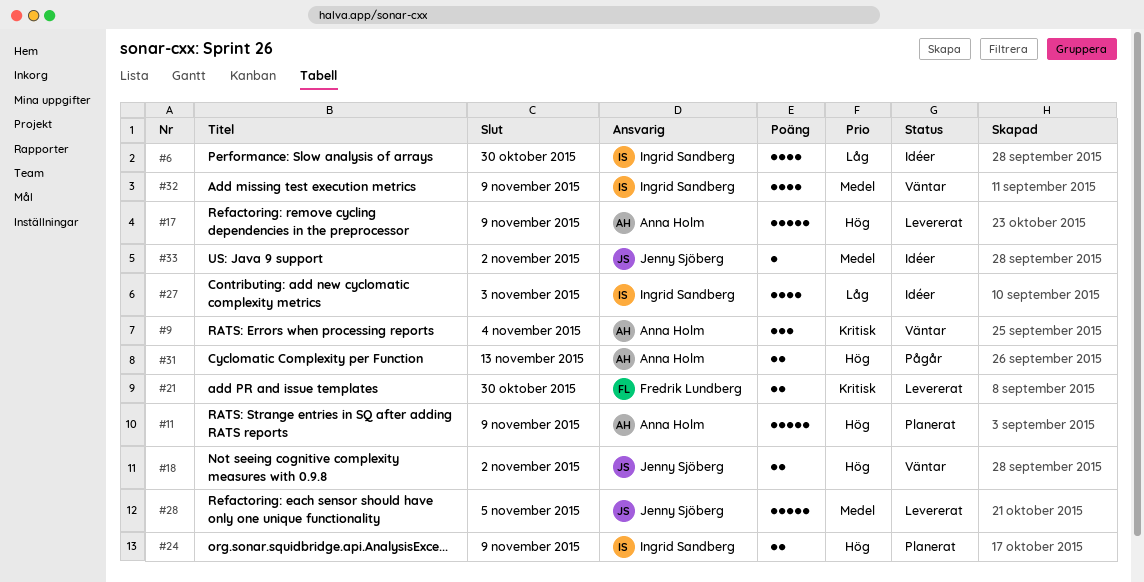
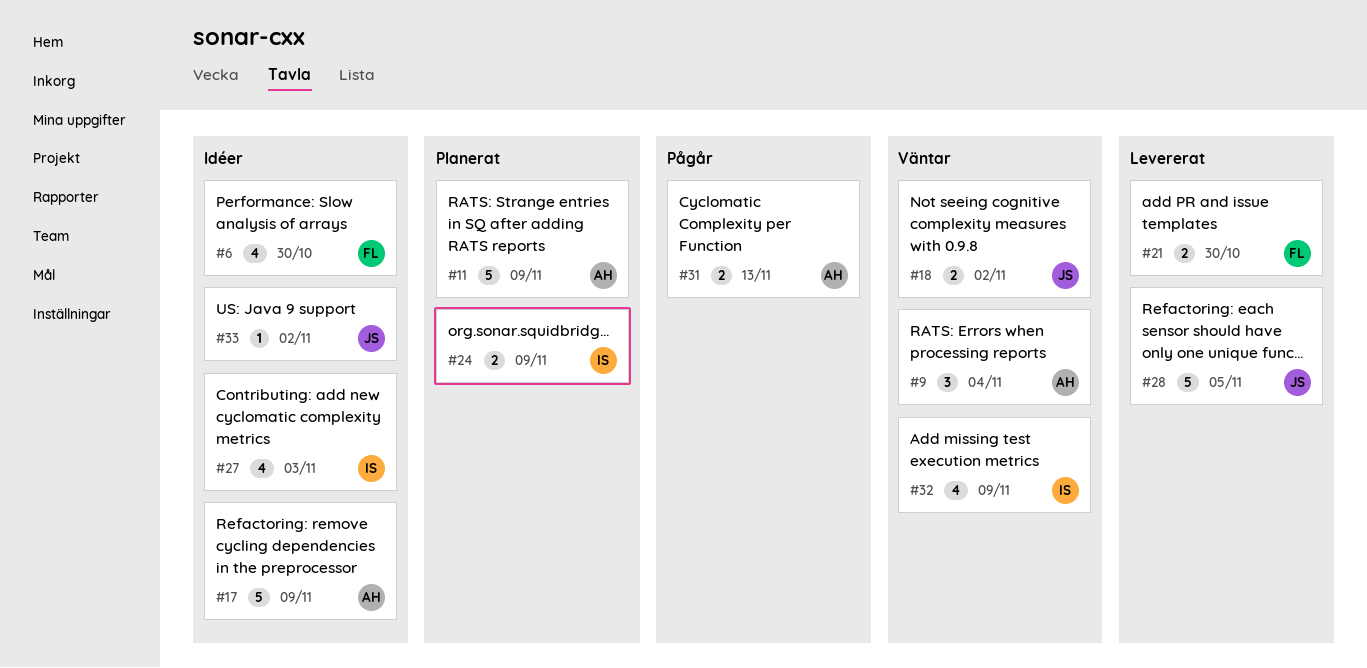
#6, owner: Ingrid Sandberg -> Fredrik Lundberg
#17, status: Levererat -> Idéer

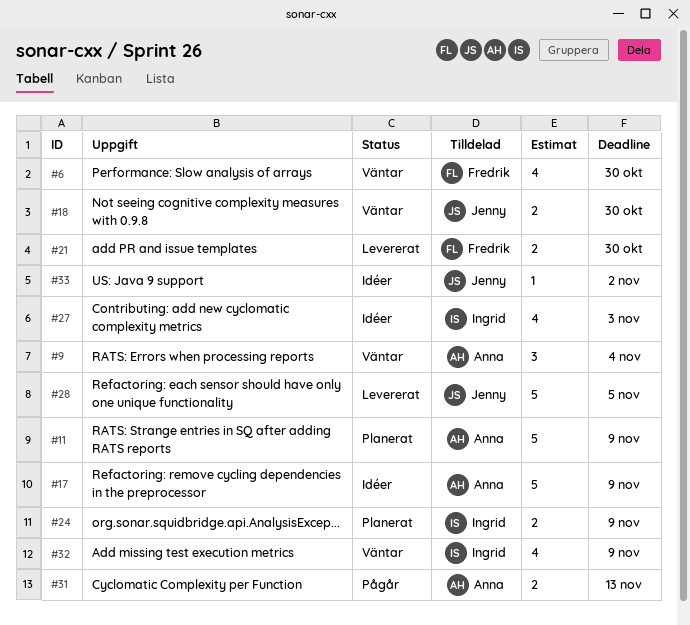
#6, status: Idéer -> Väntar
#18, due: Nov 2 -> Oct 30

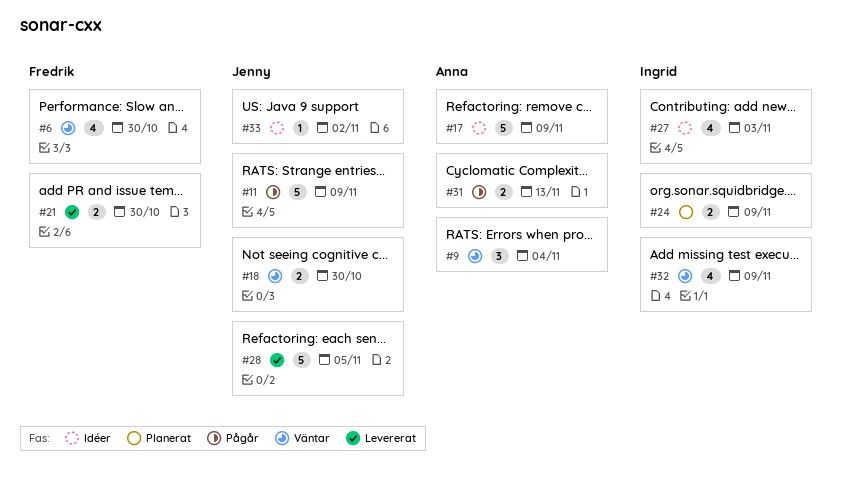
#11, status: Planerat -> Pågår
#11, owner: Anna -> Jenny

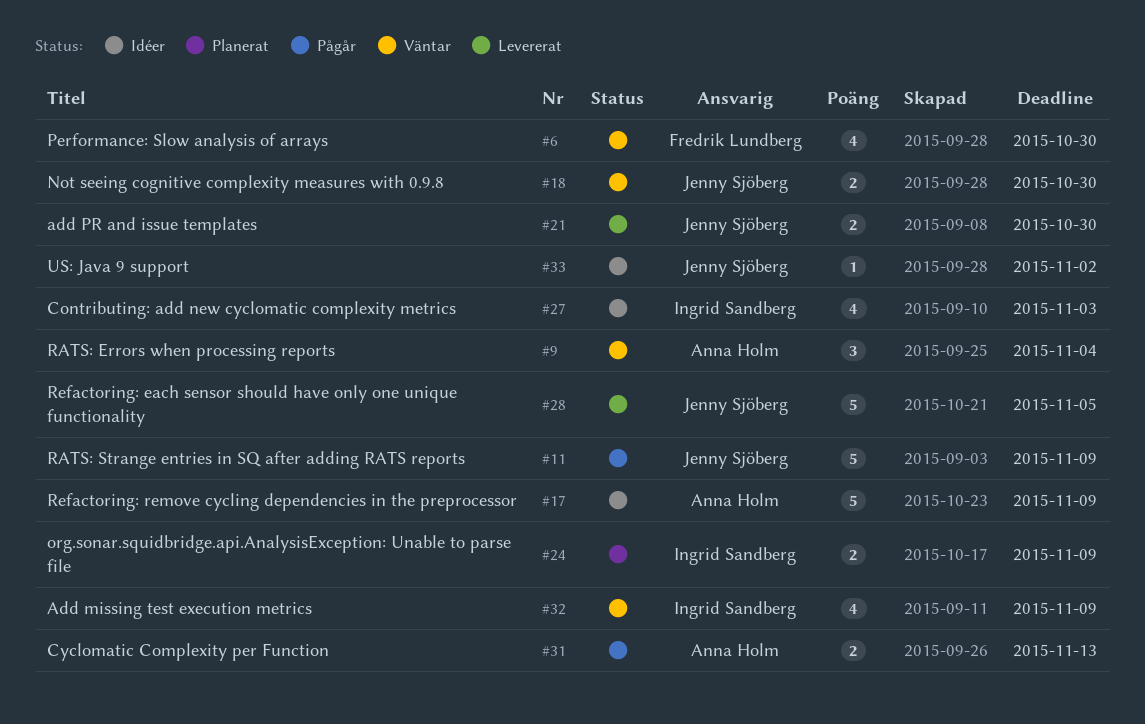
#21, owner: Fredrik Lundberg -> Jenny Sjöberg

